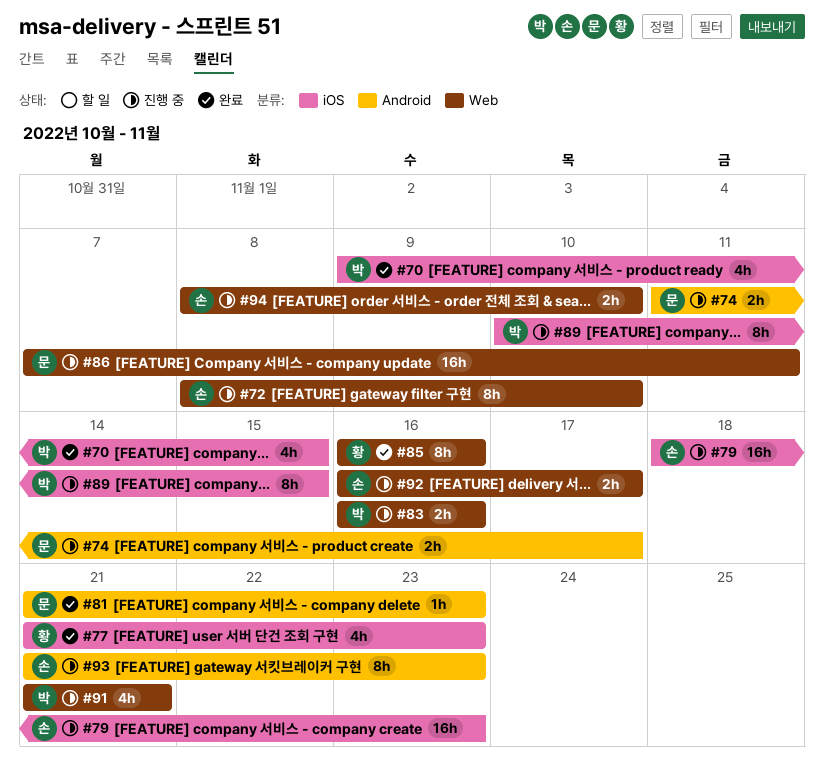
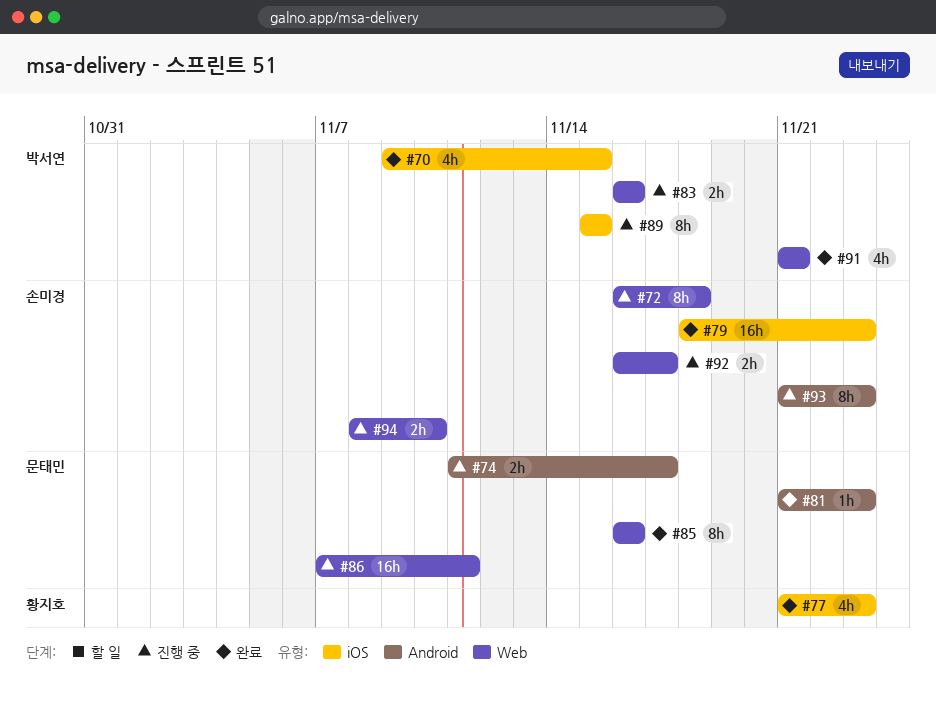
#72, start: Nov 8 -> Nov 16
#72, due: Nov 10 -> Nov 18
#79, status: 진행 중 -> 완료
#85, owner: 황지호 -> 문태민
#89, start: Nov 10 -> Nov 15
#91, status: 진행 중 -> 완료

